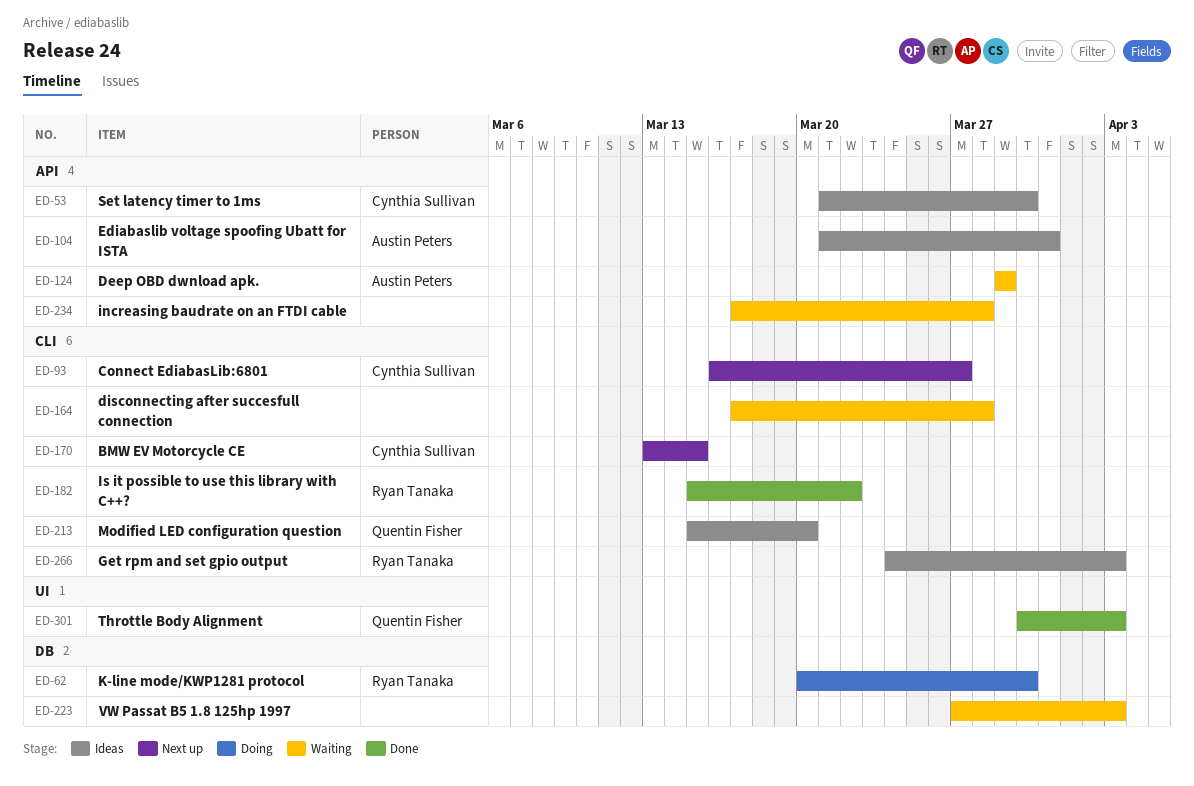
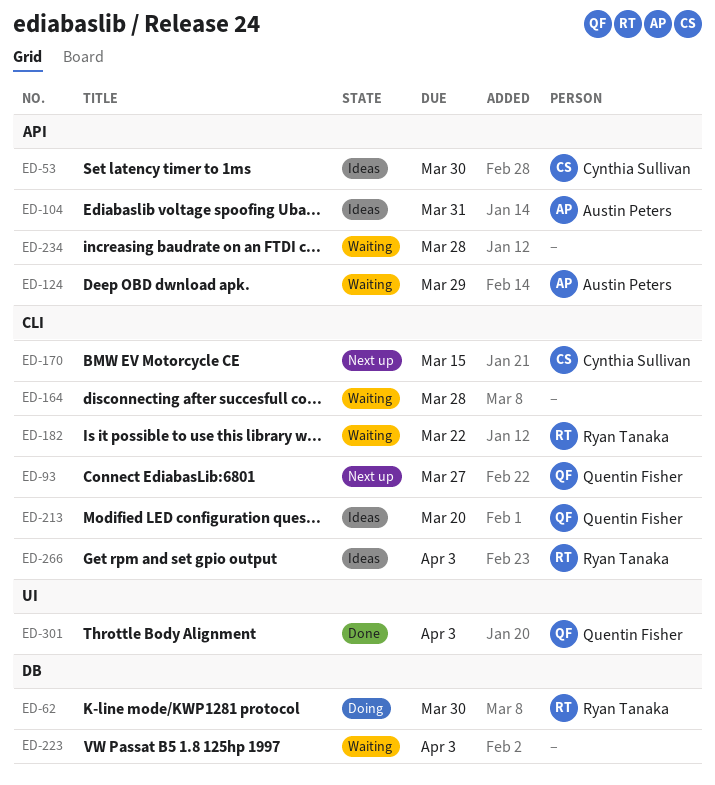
ED-93, owner: Cynthia Sullivan -> Quentin Fisher
ED-182, status: Done -> Waiting

